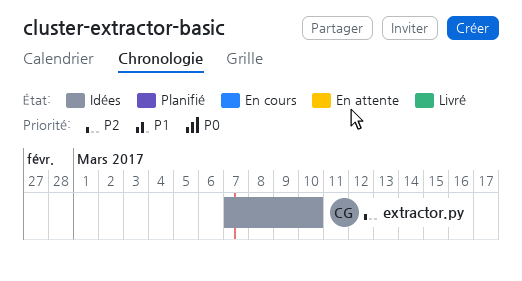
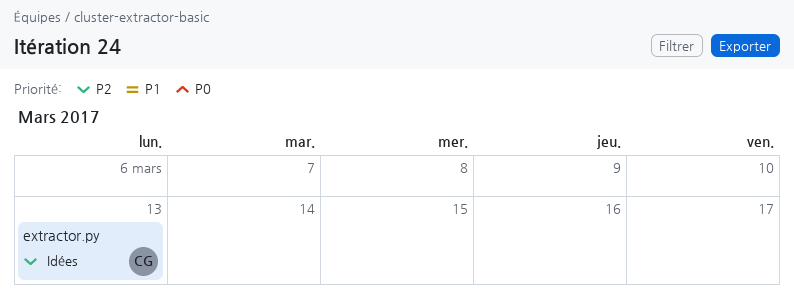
extractor.py, due: Mar 10 -> Mar 13

